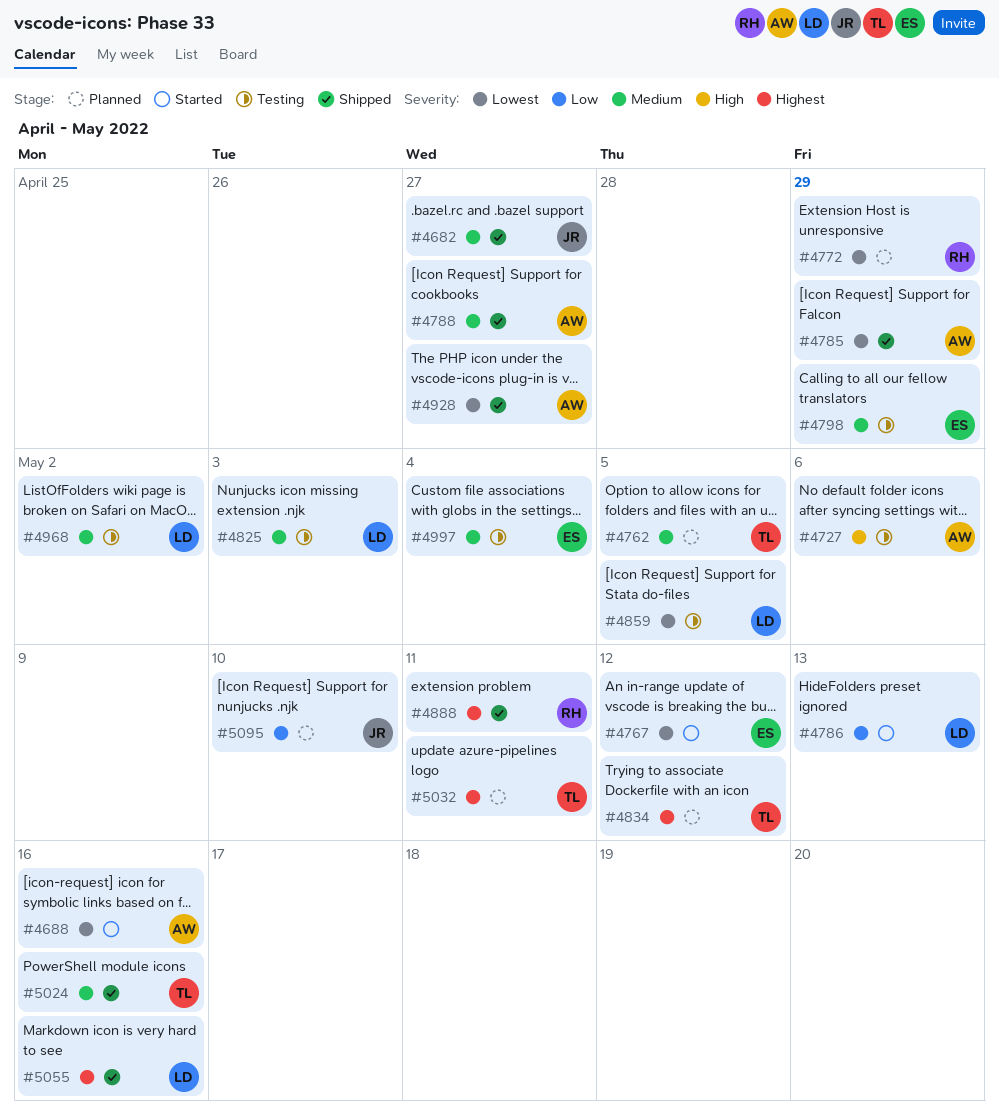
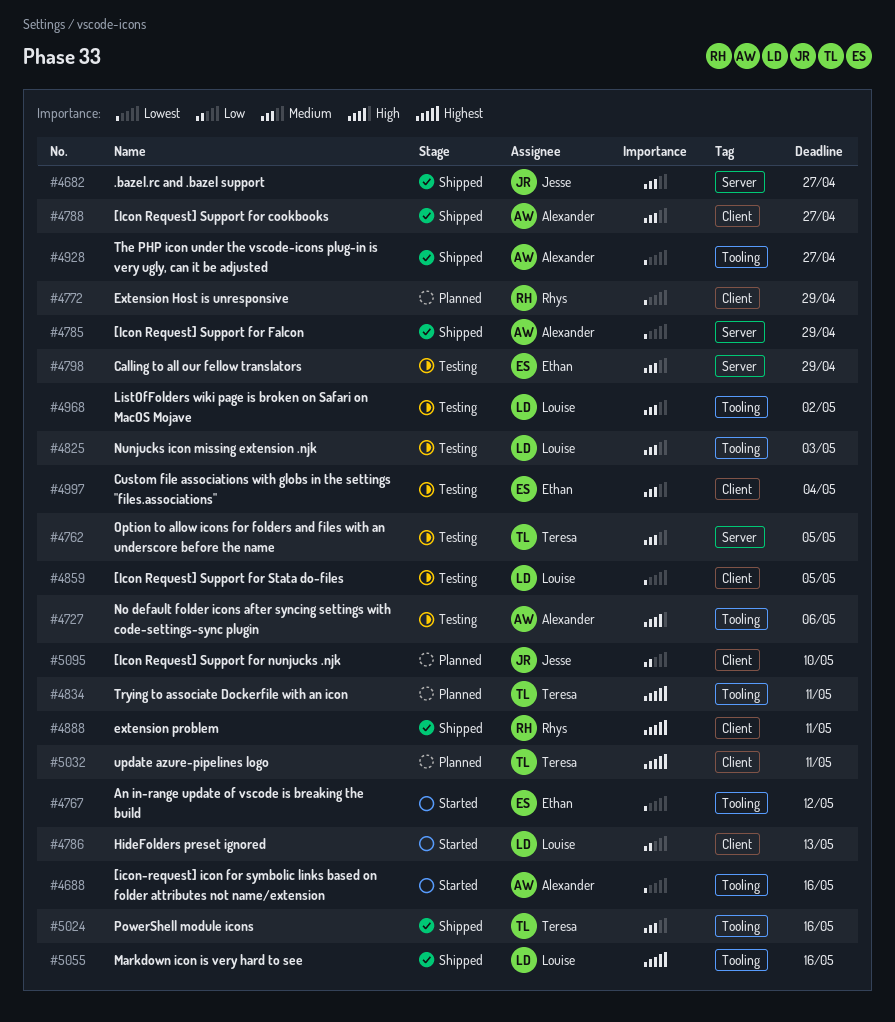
#4762, status: Planned -> Testing
#4834, due: May 12 -> May 11

